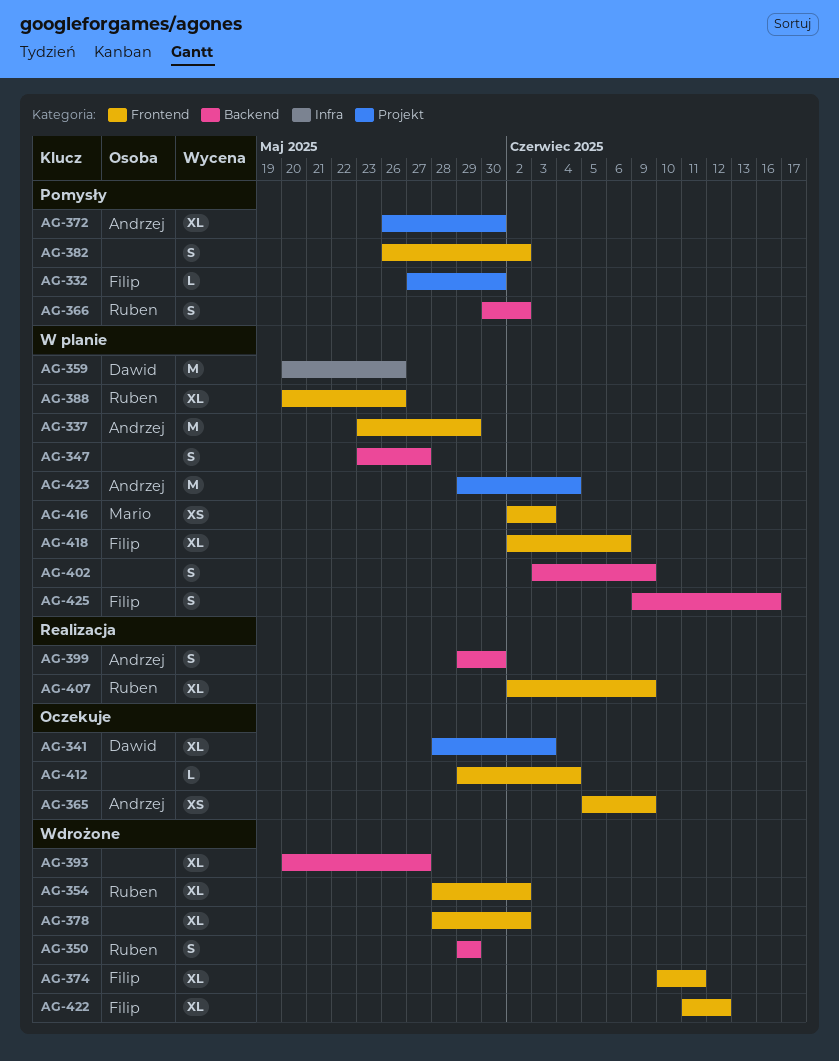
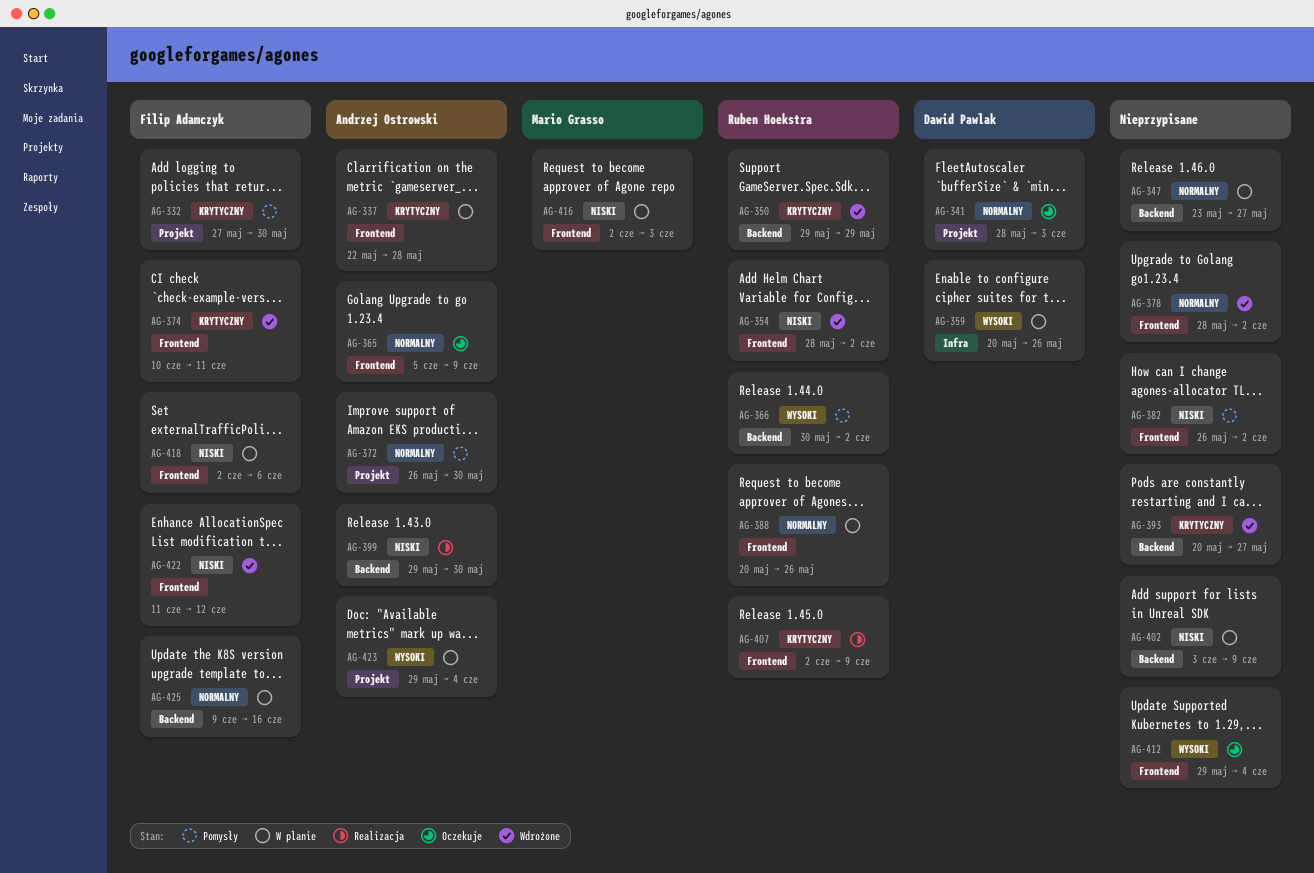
AG-337, start: May 23 -> May 22
AG-337, due: May 29 -> May 28

